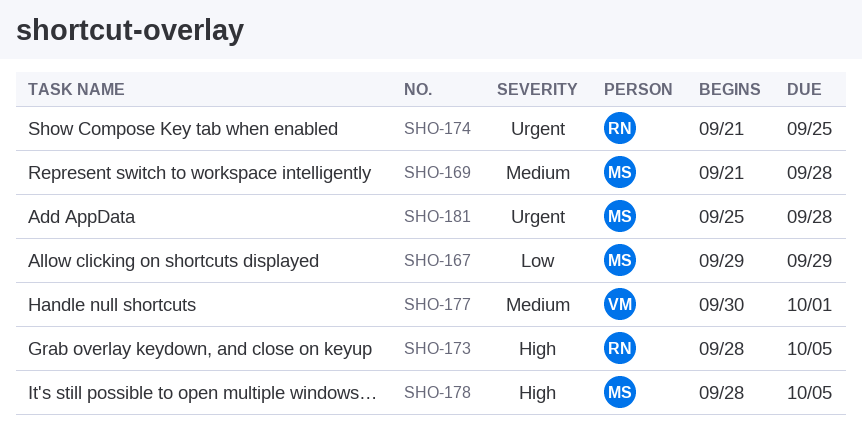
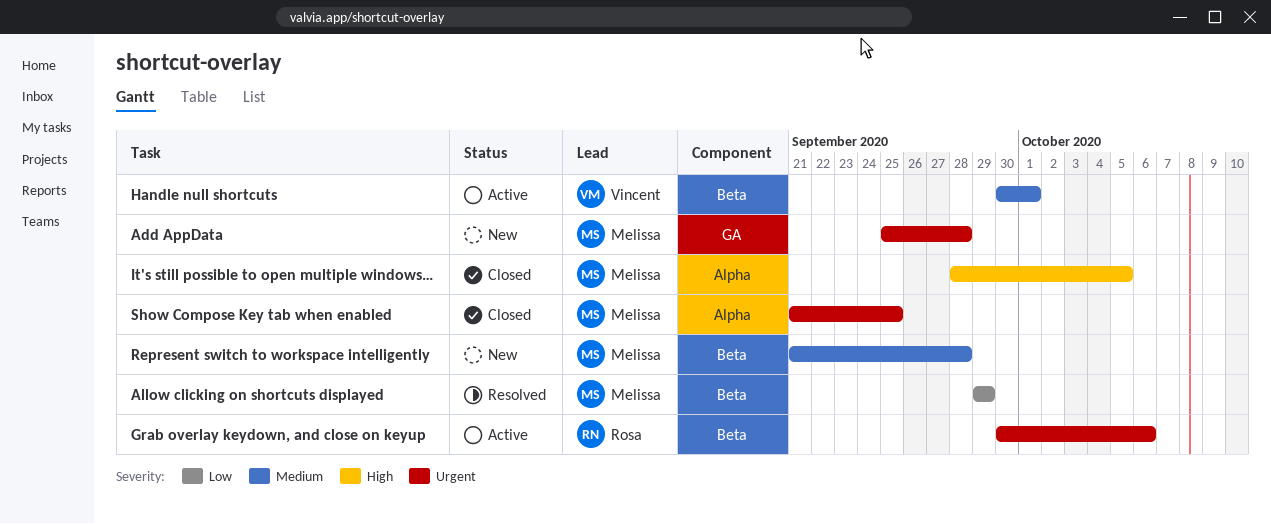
Grab overlay keydown, and close on keyup, priority: High -> Urgent
Grab overlay keydown, and close on keyup, start: Sep 28 -> Sep 30
Grab overlay keydown, and close on keyup, due: Oct 5 -> Oct 6
Show Compose Key tab when enabled, owner: Rosa -> Melissa

